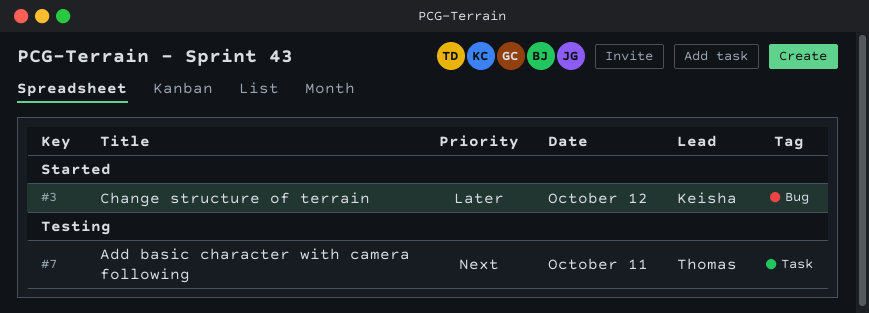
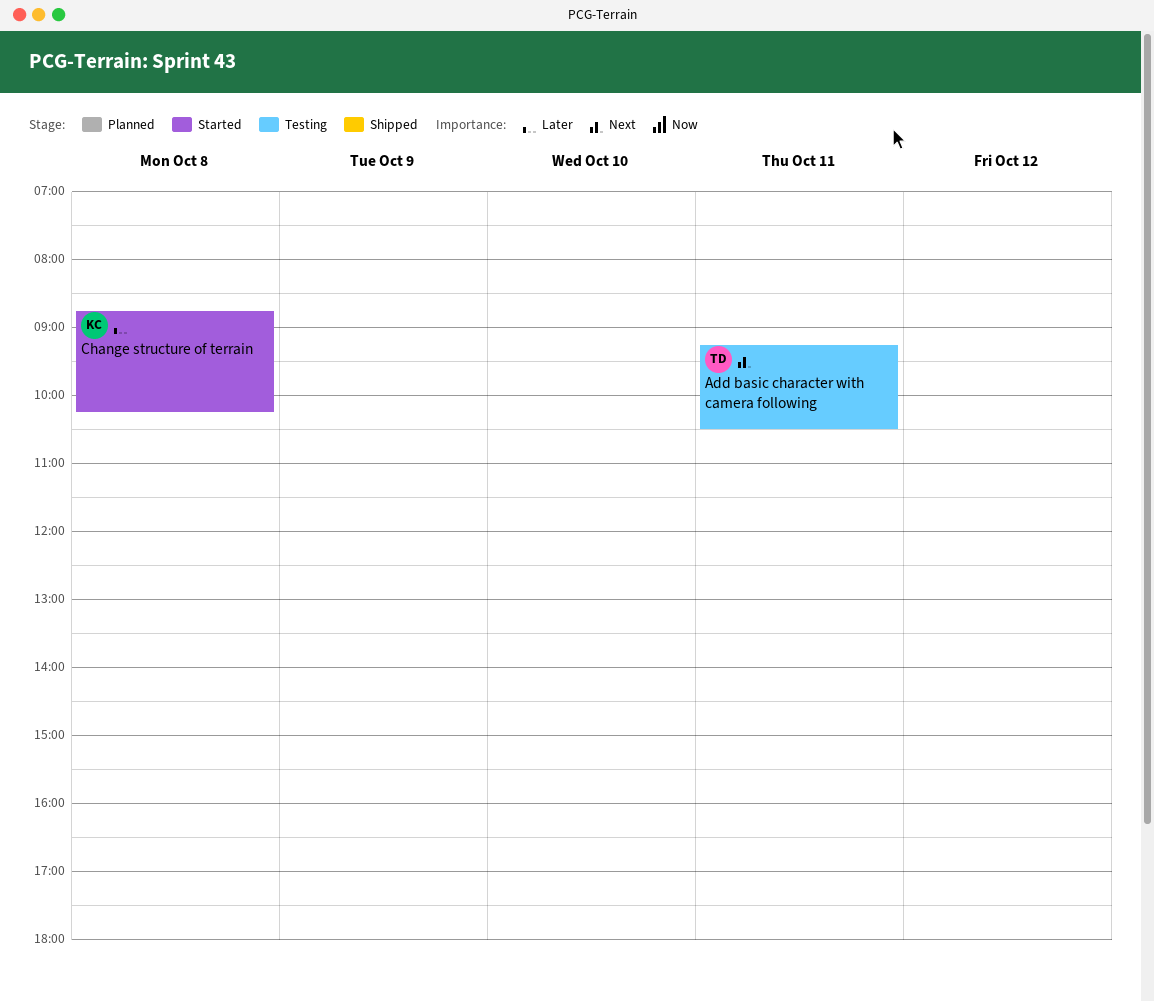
Change structure of terrain, day: Oct 12 -> Oct 8

